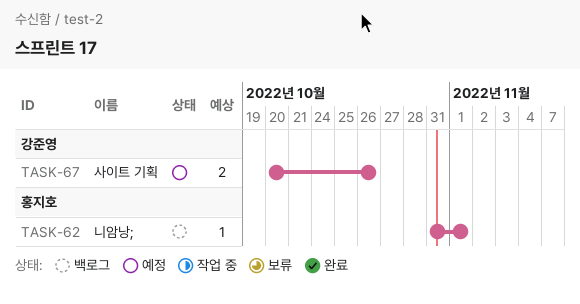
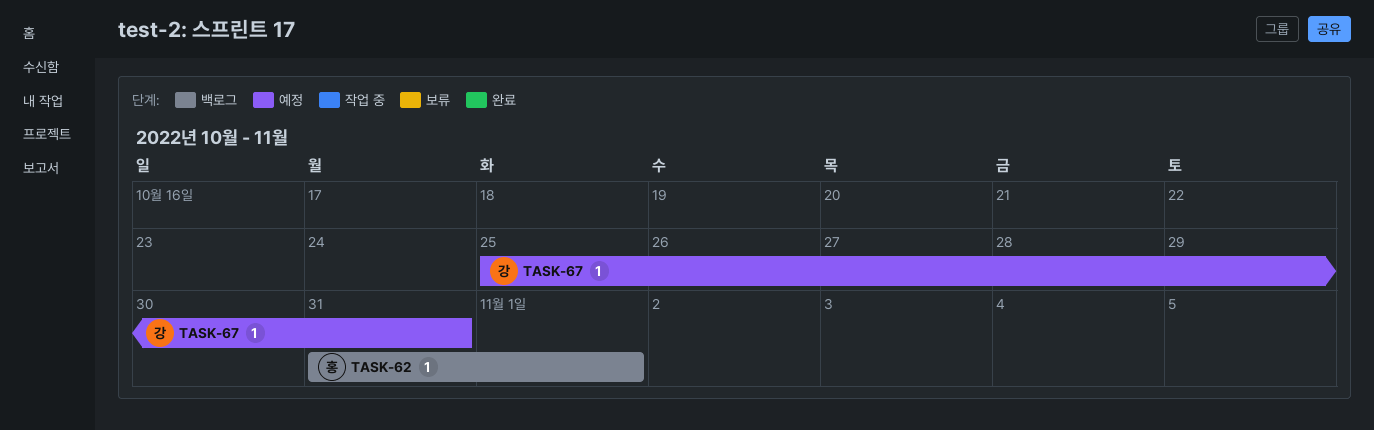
TASK-67, estimate: 2 -> 1
TASK-67, start: Oct 20 -> Oct 25
TASK-67, due: Oct 26 -> Oct 31

